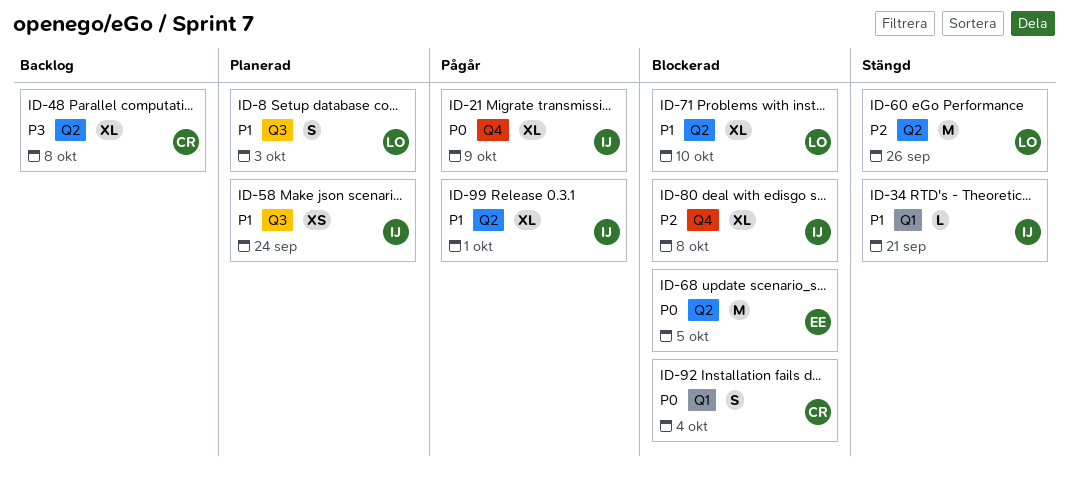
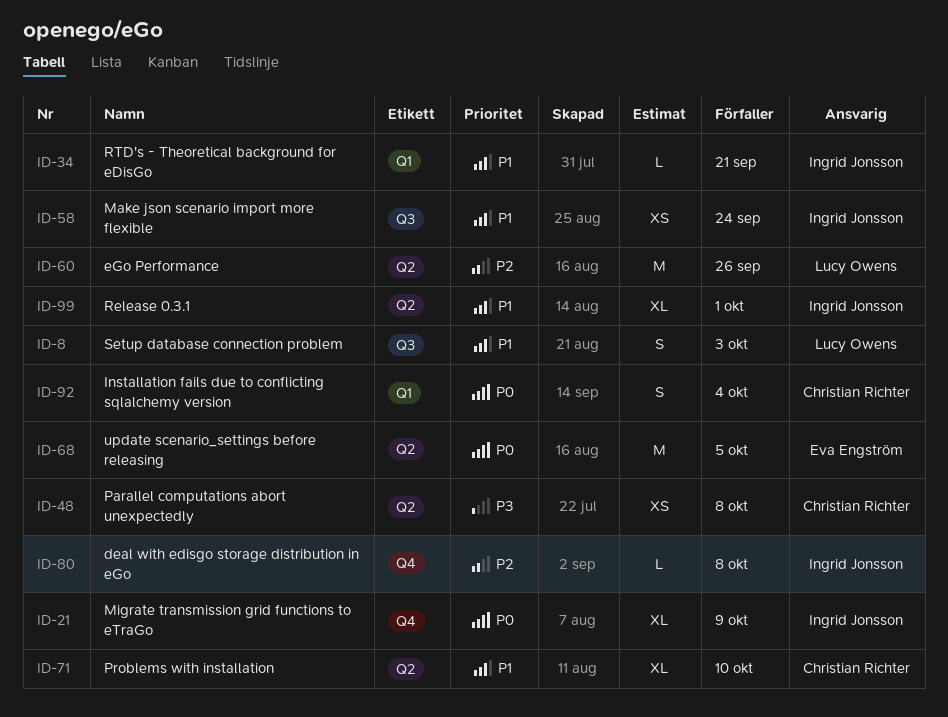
ID-48, estimate: XL -> XS
ID-71, owner: Lucy Owens -> Christian Richter
ID-80, estimate: XL -> L

